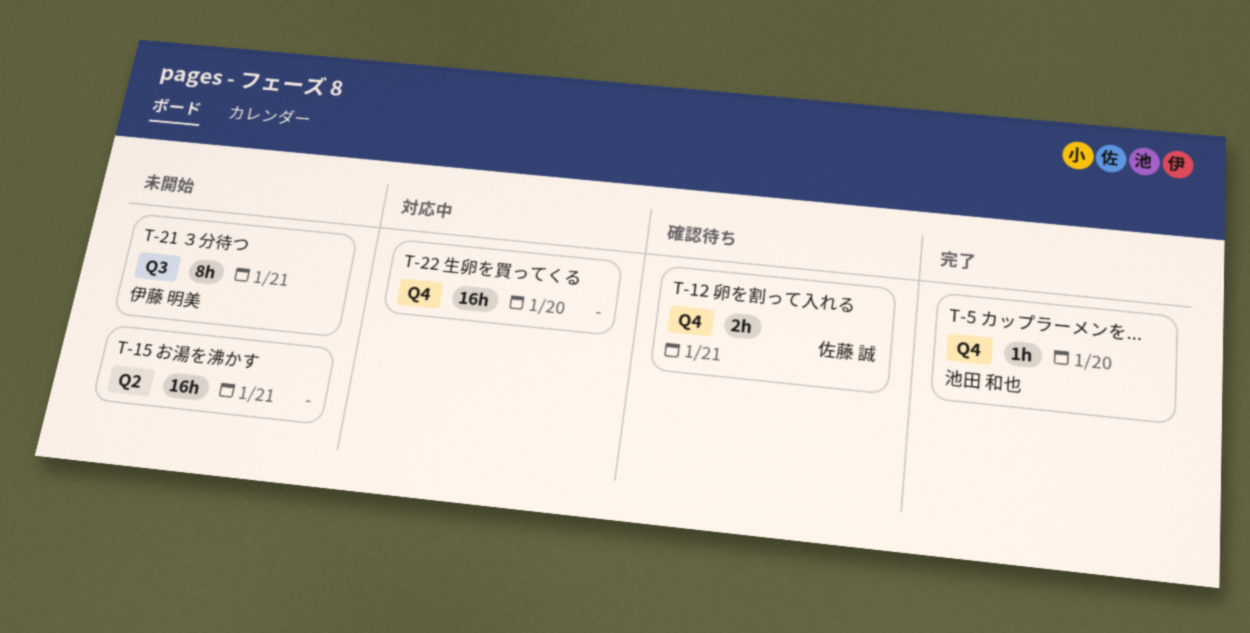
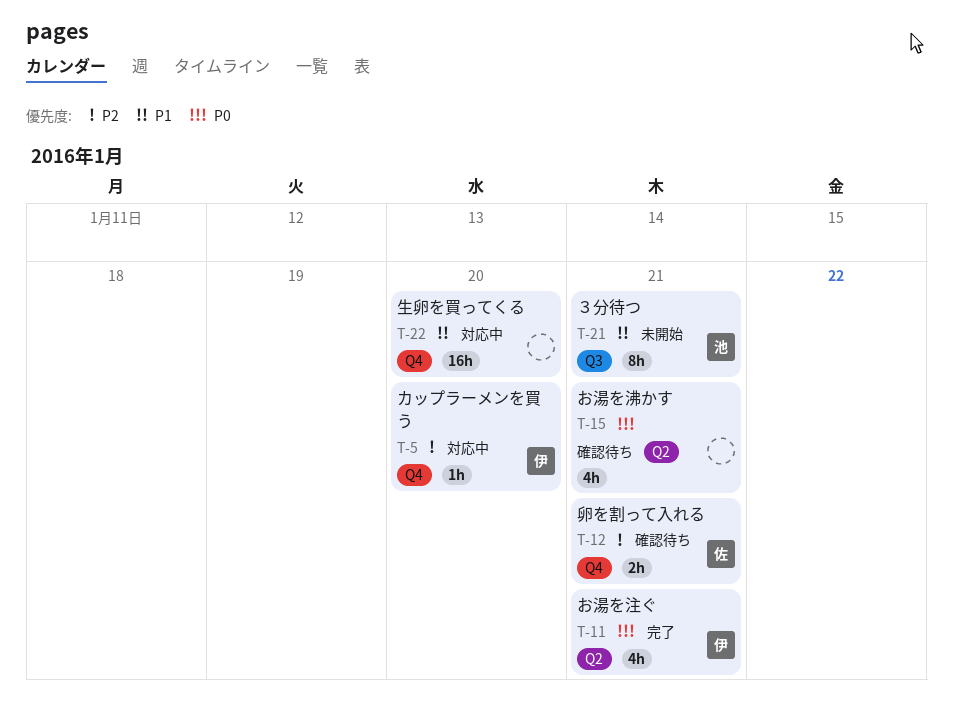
T-5, status: 完了 -> 対応中
T-5, owner: 池田 和也 -> 伊藤 明美
T-11: none -> present
T-15, status: 未開始 -> 確認待ち
T-15, estimate: 16h -> 4h
T-21, owner: 伊藤 明美 -> 池田 和也

